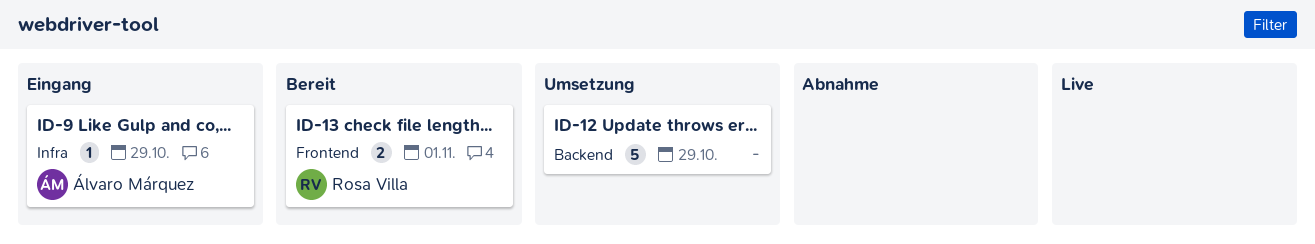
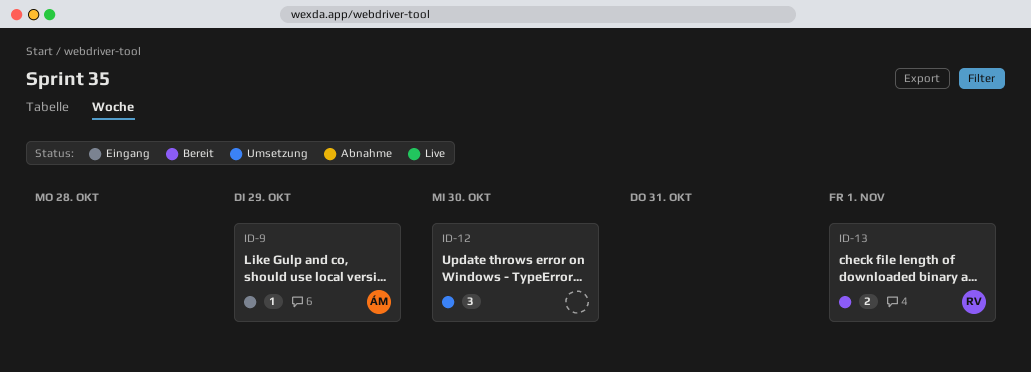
ID-12, estimate: 5 -> 3
ID-12, due: Oct 29 -> Oct 30

